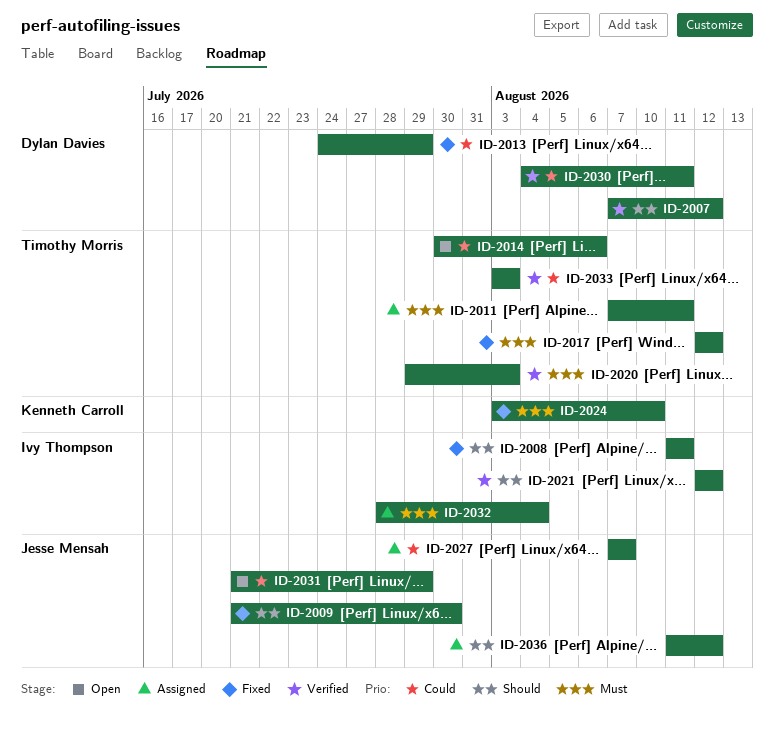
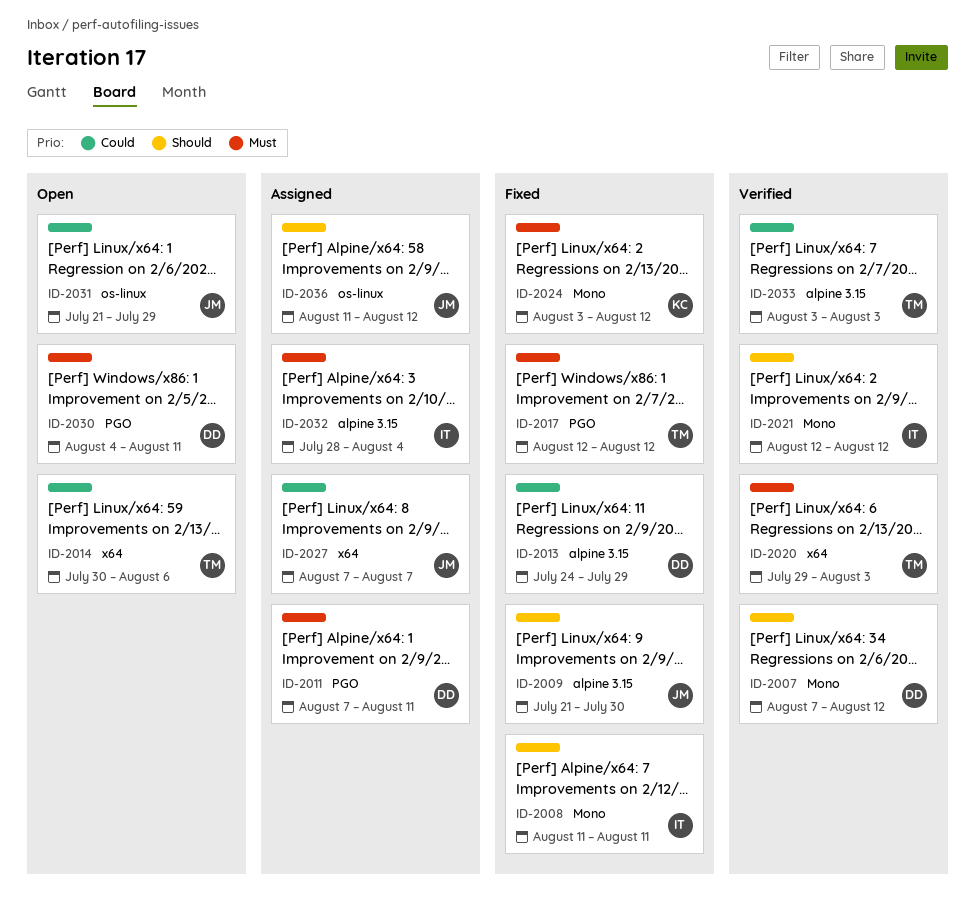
ID-2011, owner: Timothy Morris -> Dylan Davies
ID-2024, due: Aug 10 -> Aug 12
ID-2030, status: Verified -> Open
ID-2030, priority: Could -> Must

